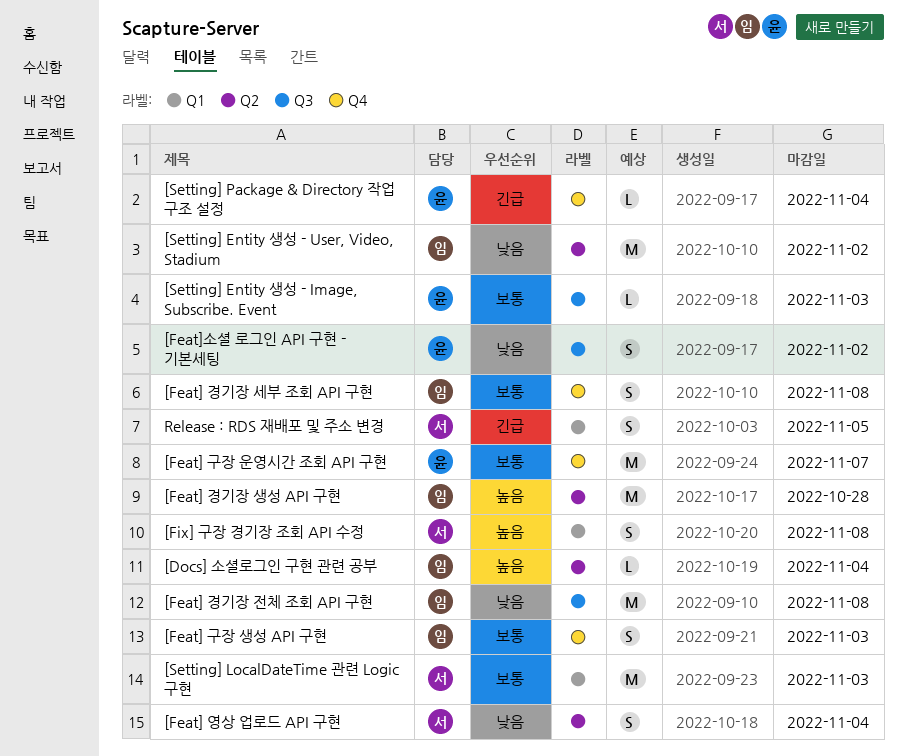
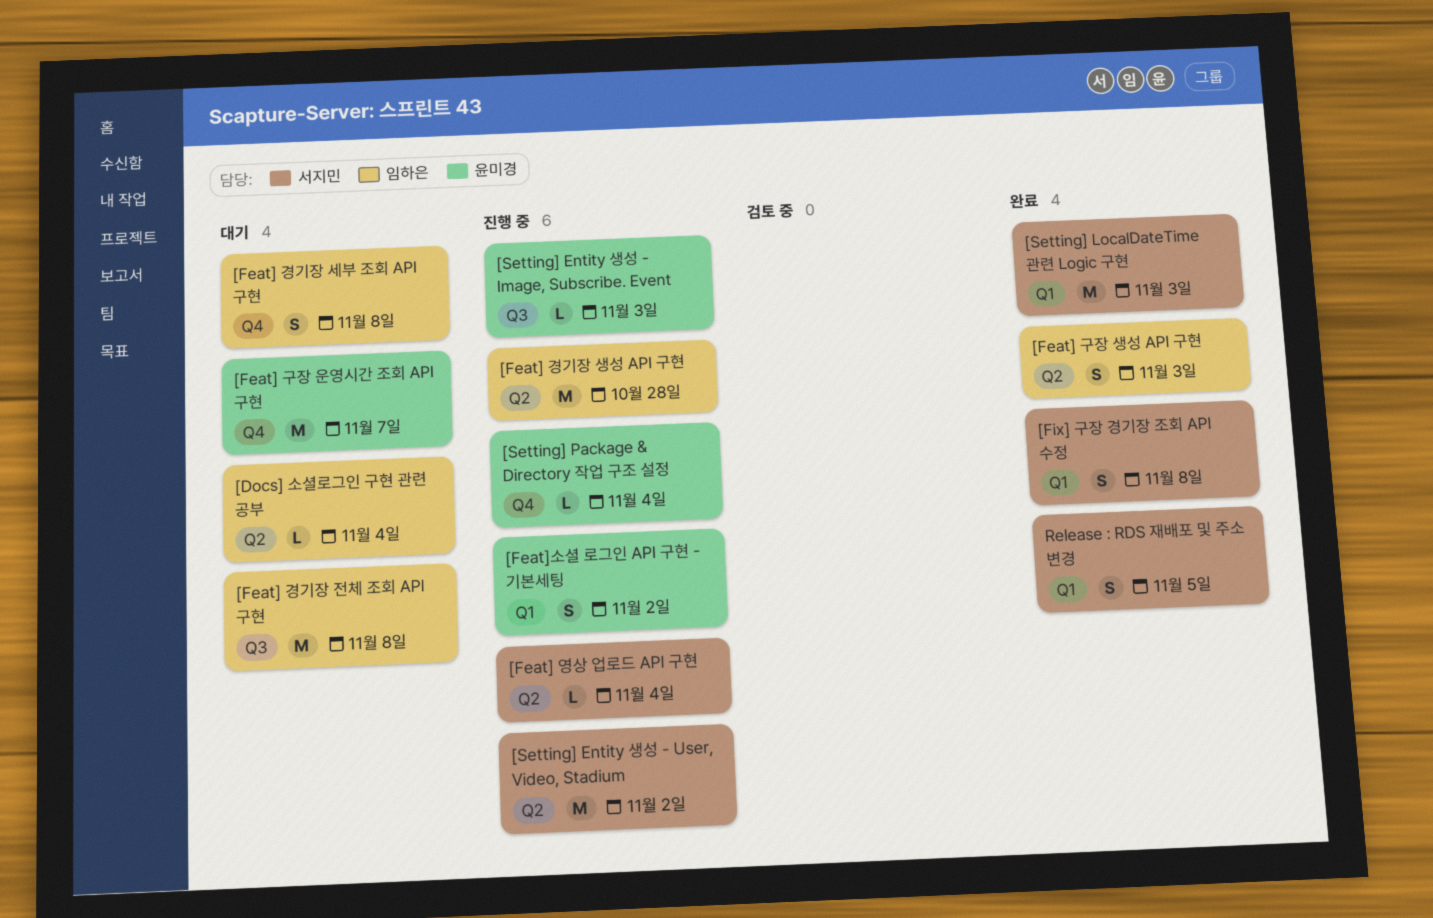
[Feat] 구장 생성 API 구현, label: Q4 -> Q2
[Feat] 영상 업로드 API 구현, estimate: S -> L
[Feat]소셜 로그인 API 구현 - 기본세팅, label: Q3 -> Q1
[Setting] Entity 생성 - User, Video, Stadium, owner: 임하은 -> 서지민

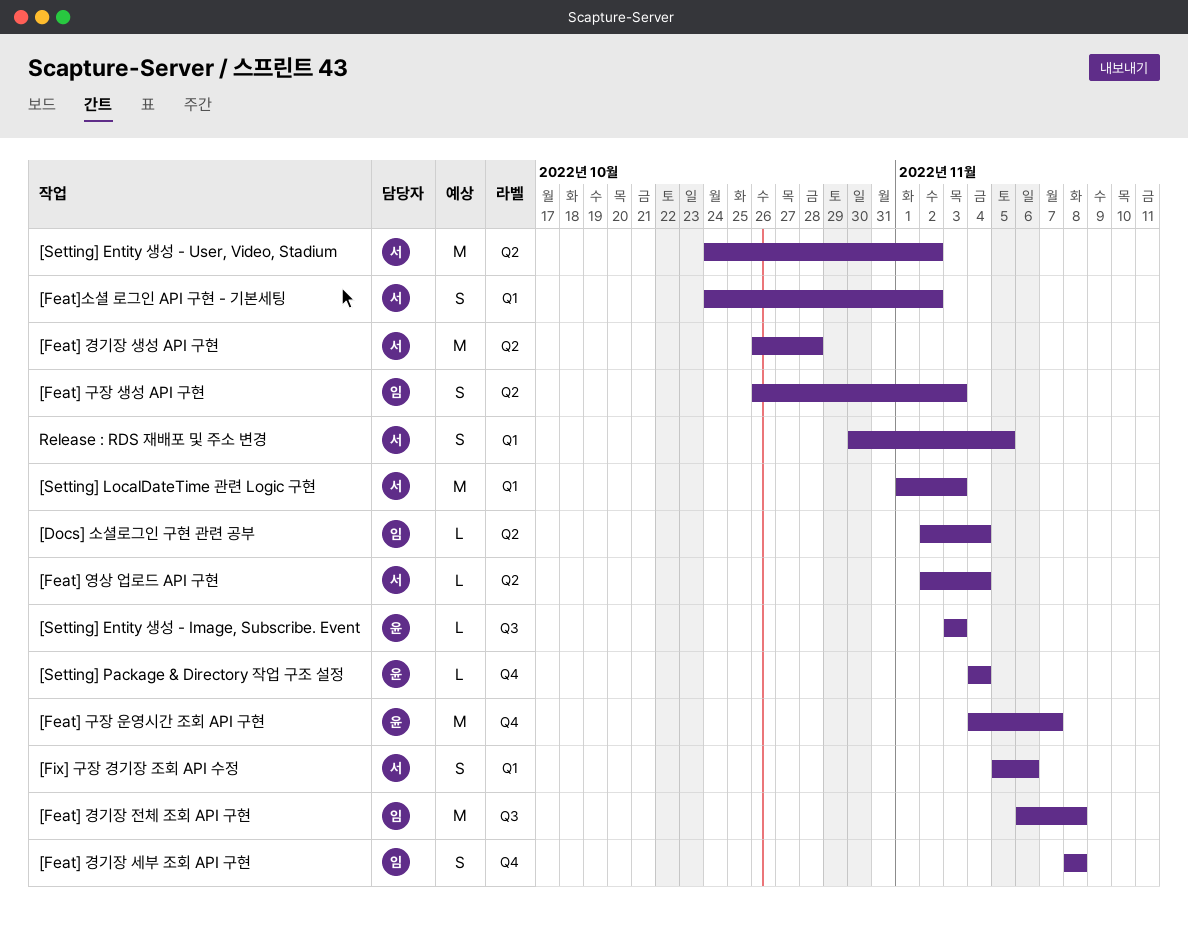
[Feat] 경기장 생성 API 구현, owner: 임하은 -> 서지민
[Feat]소셜 로그인 API 구현 - 기본세팅, owner: 윤미경 -> 서지민
[Fix] 구장 경기장 조회 API 수정, due: Nov 8 -> Nov 6

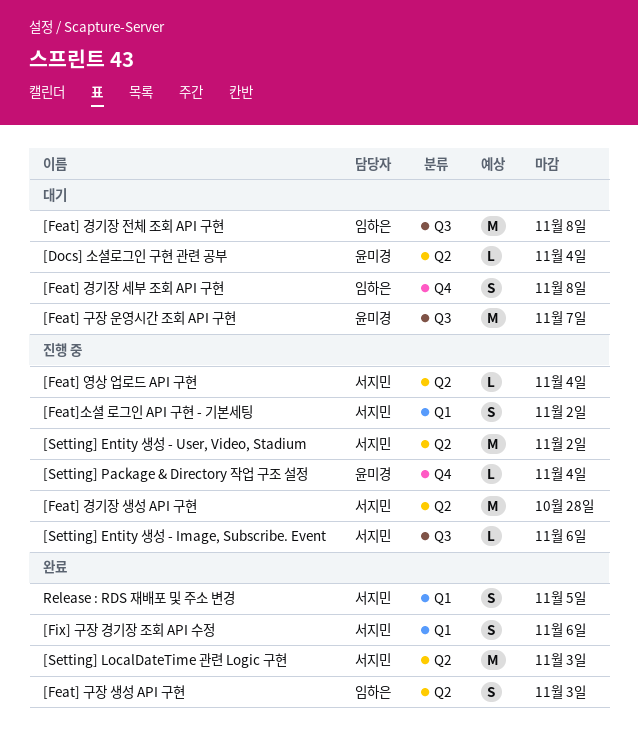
[Docs] 소셜로그인 구현 관련 공부, owner: 임하은 -> 윤미경
[Feat] 구장 운영시간 조회 API 구현, label: Q4 -> Q3
[Setting] Entity 생성 - Image, Subscribe. Event, owner: 윤미경 -> 서지민
[Setting] Entity 생성 - Image, Subscribe. Event, due: Nov 3 -> Nov 6
[Setting] LocalDateTime 관련 Logic 구현, label: Q1 -> Q2

